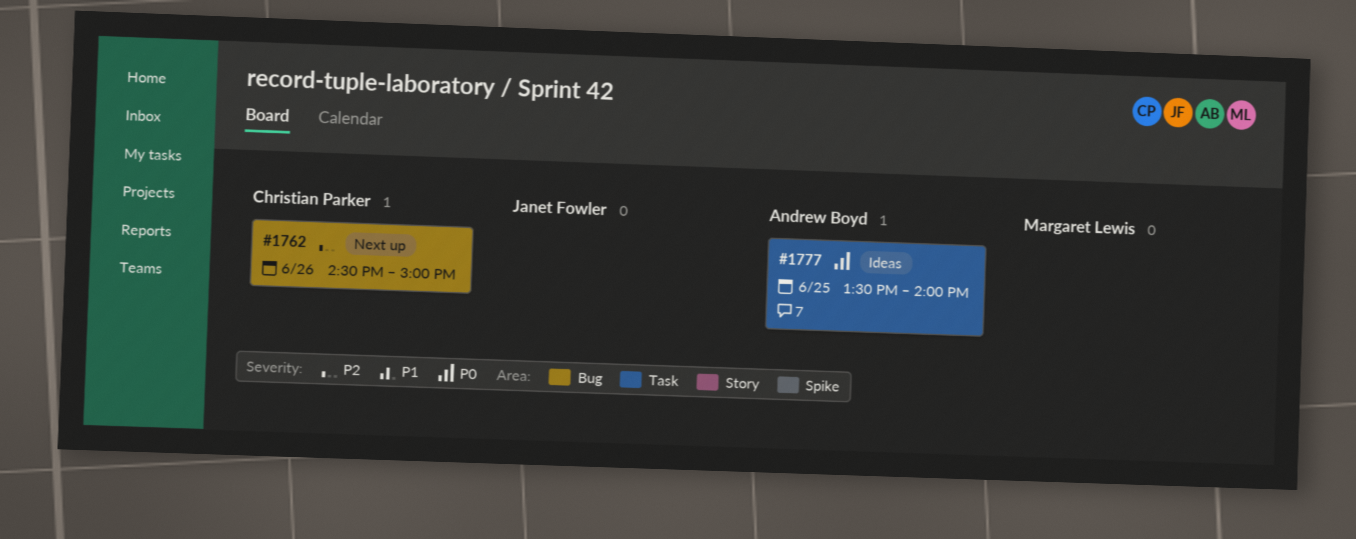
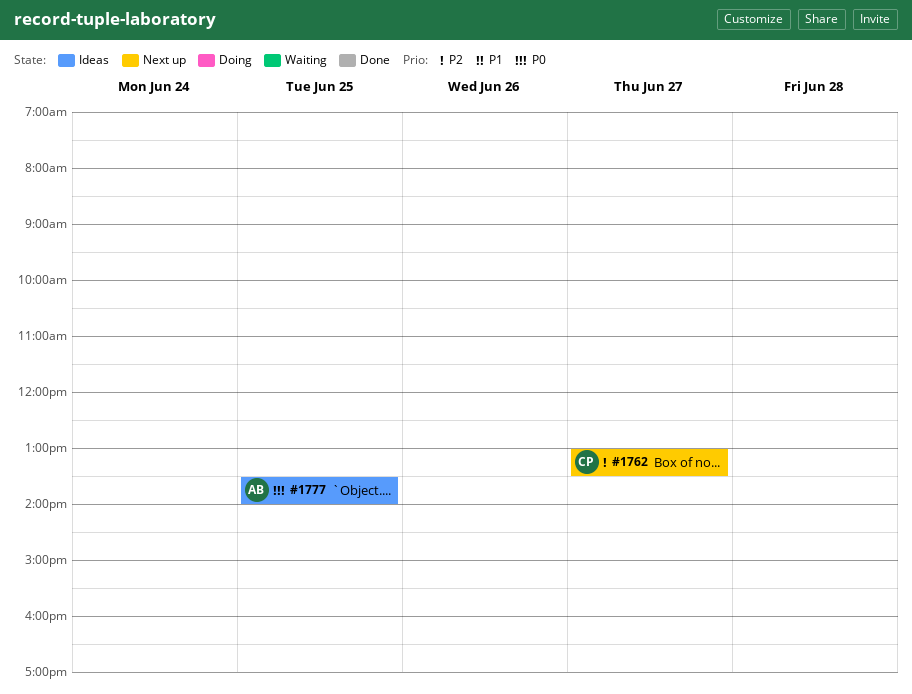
#1762, day: Jun 26 -> Jun 27
#1762, begins: 14:30 -> 13:00
#1762, ends: 15:00 -> 13:30

